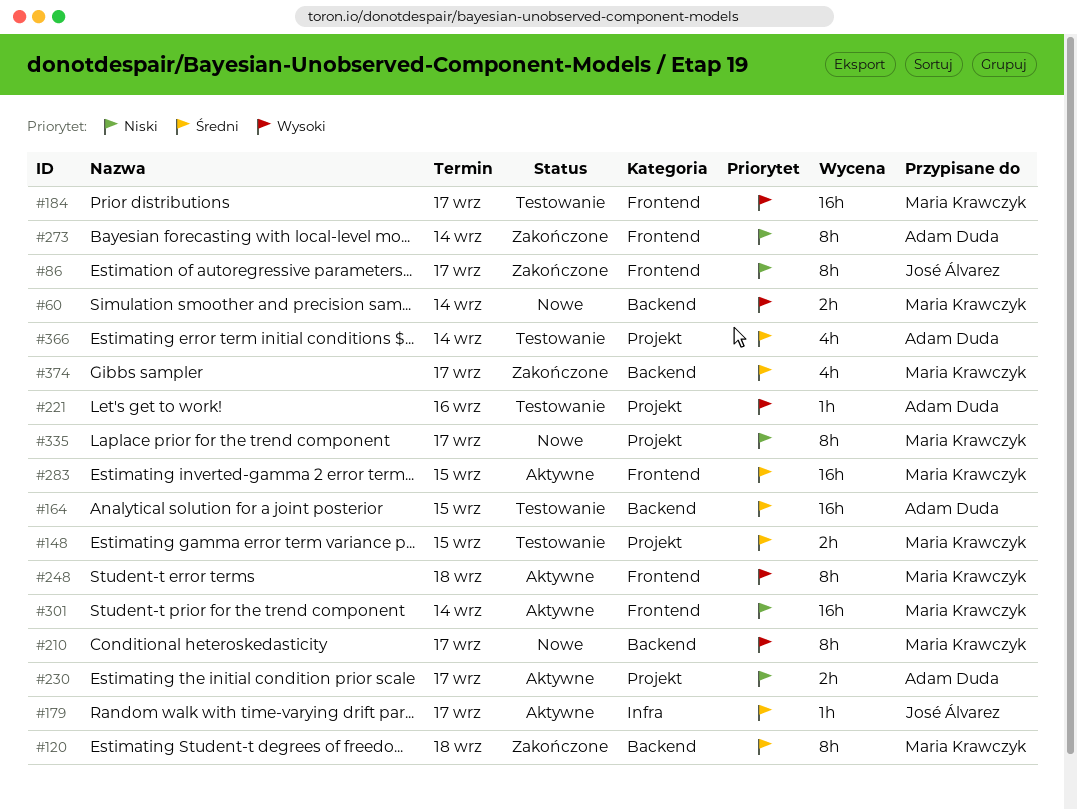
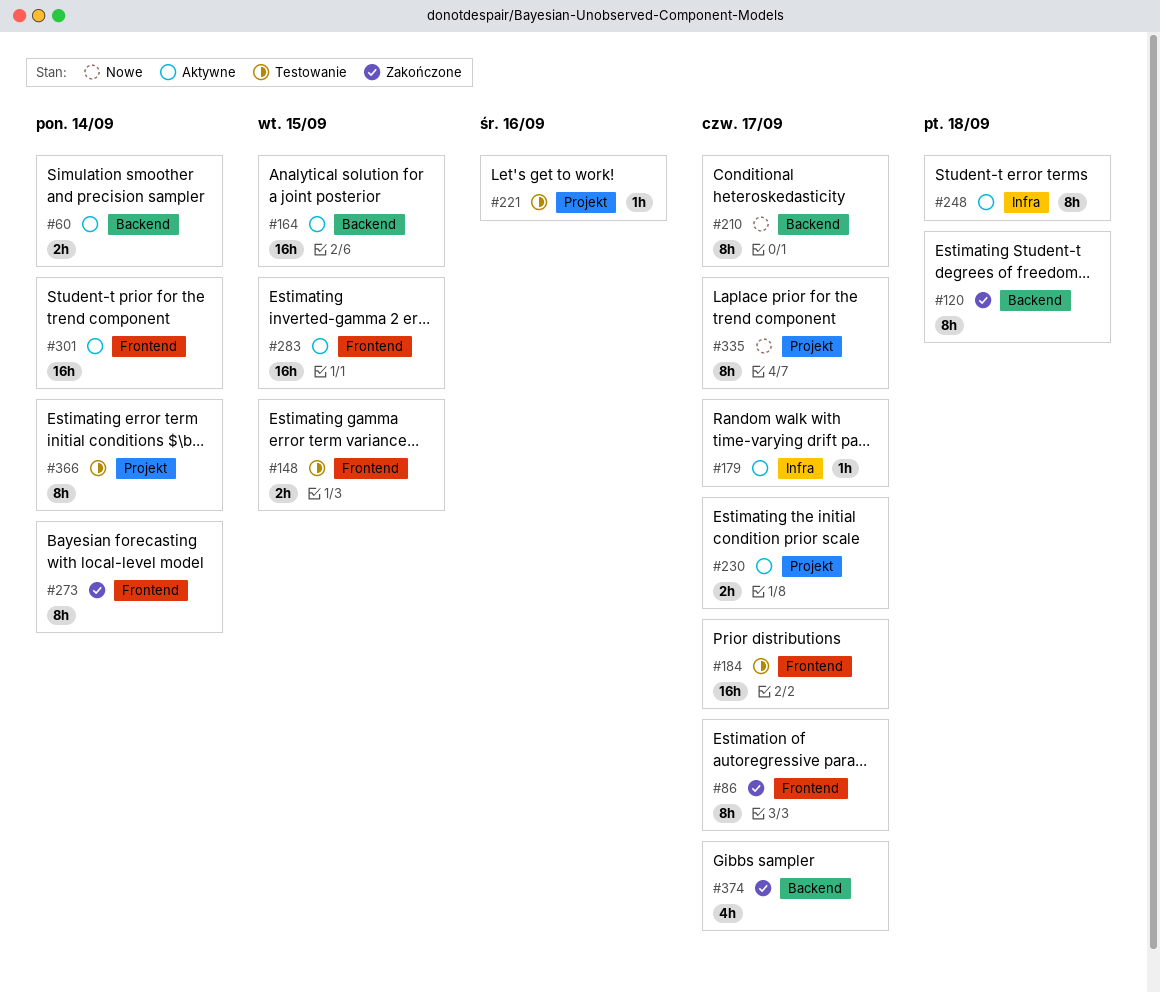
#60, status: Nowe -> Aktywne
#148, label: Projekt -> Frontend
#164, status: Testowanie -> Aktywne
#248, label: Frontend -> Infra
#366, estimate: 4h -> 8h

